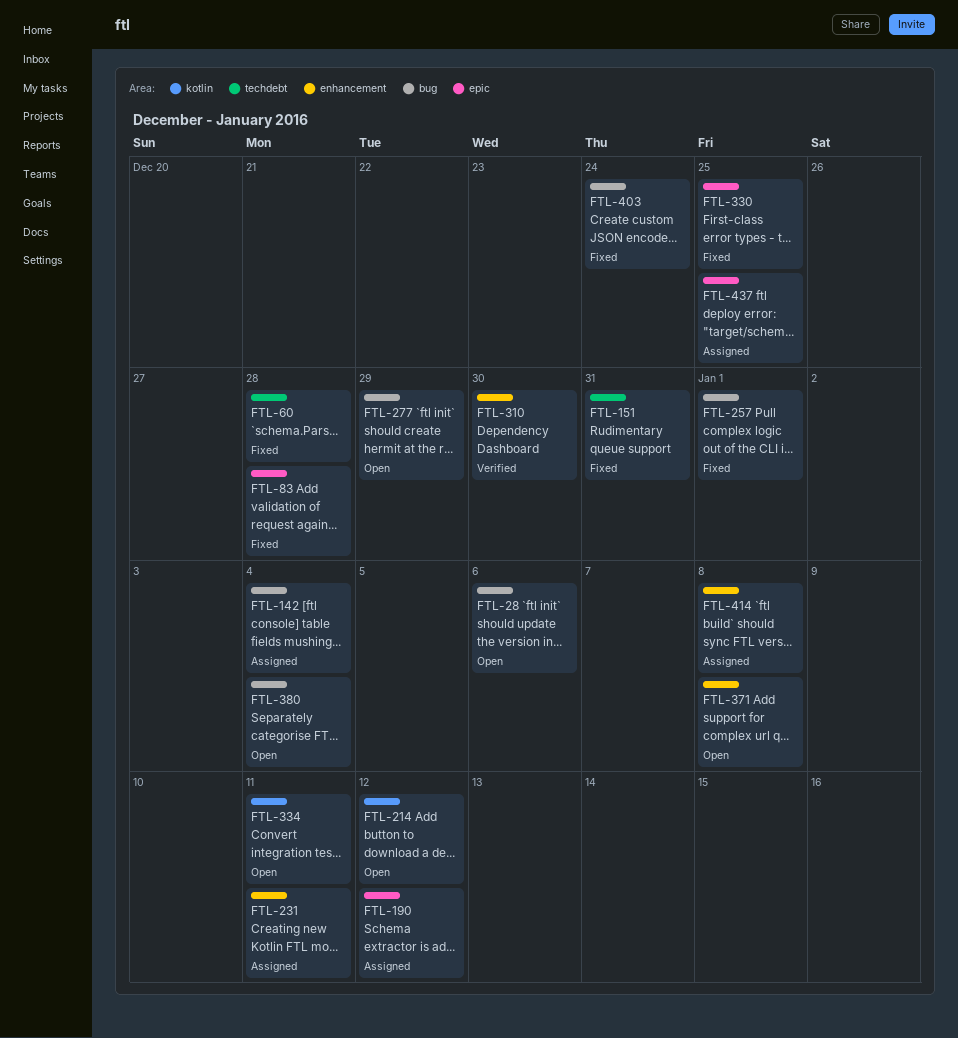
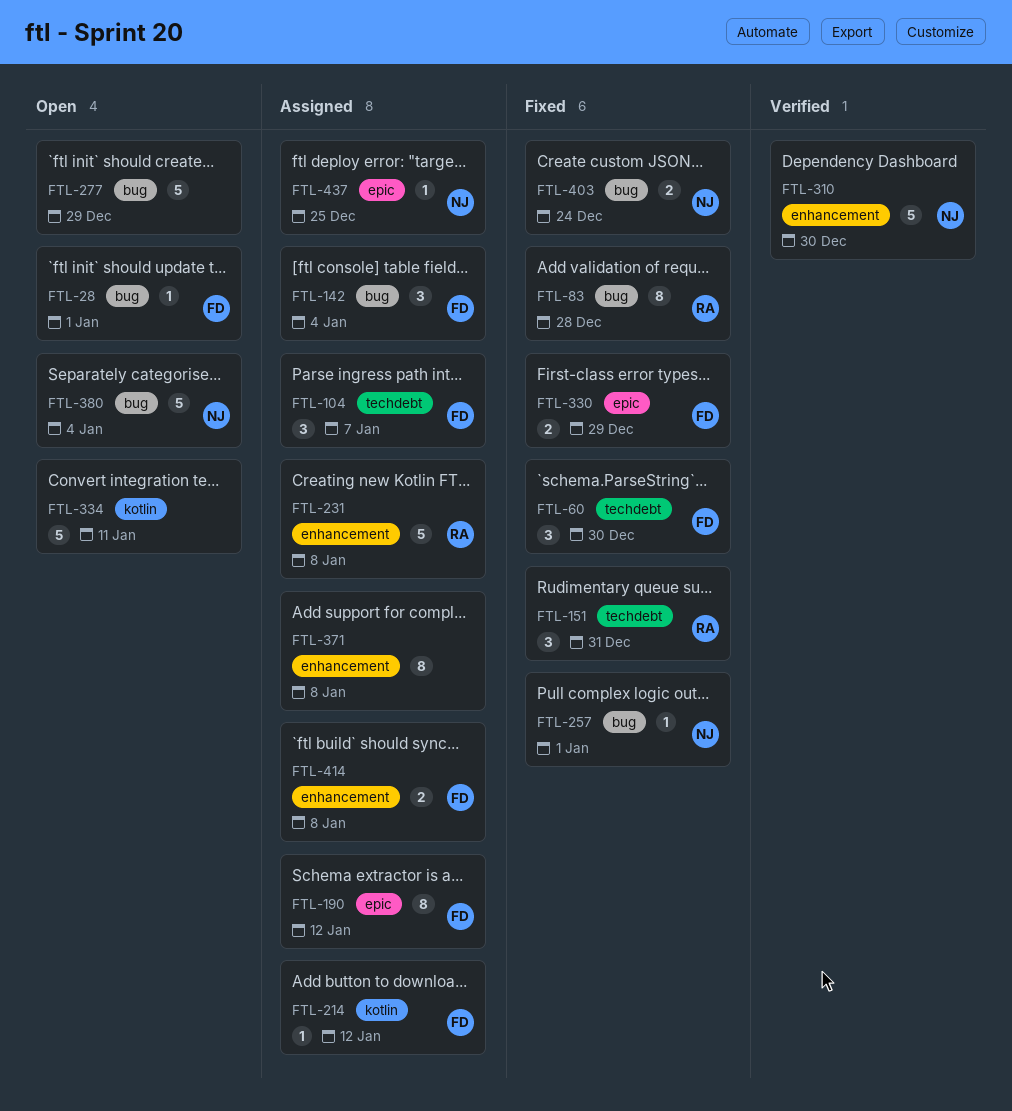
FTL-28, due: Jan 6 -> Jan 1
FTL-60, due: Dec 28 -> Dec 30
FTL-83, label: epic -> bug
FTL-104: none -> present
FTL-214, status: Open -> Assigned
FTL-231, due: Jan 11 -> Jan 8
FTL-330, due: Dec 25 -> Dec 29
FTL-371, status: Open -> Assigned

